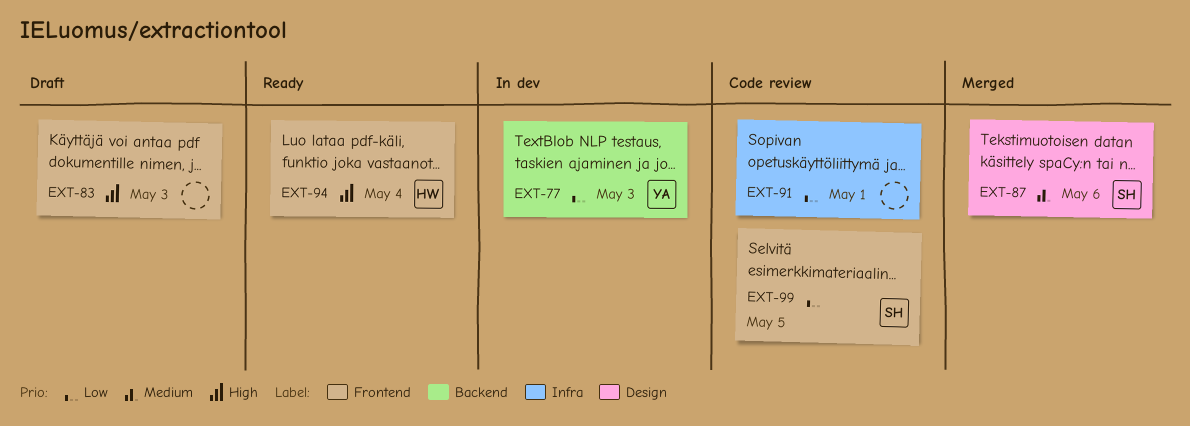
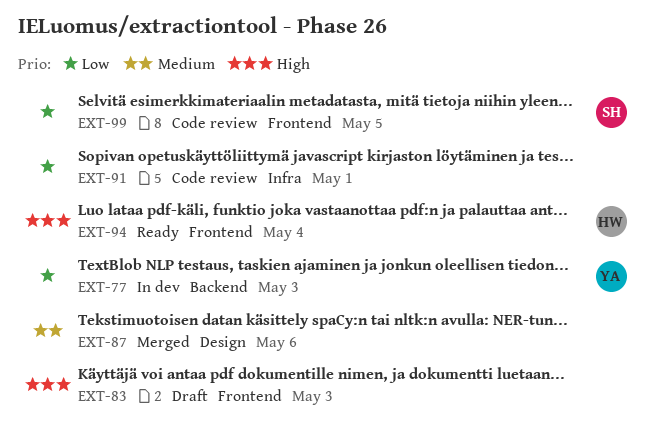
EXT-87, owner: SH -> none

